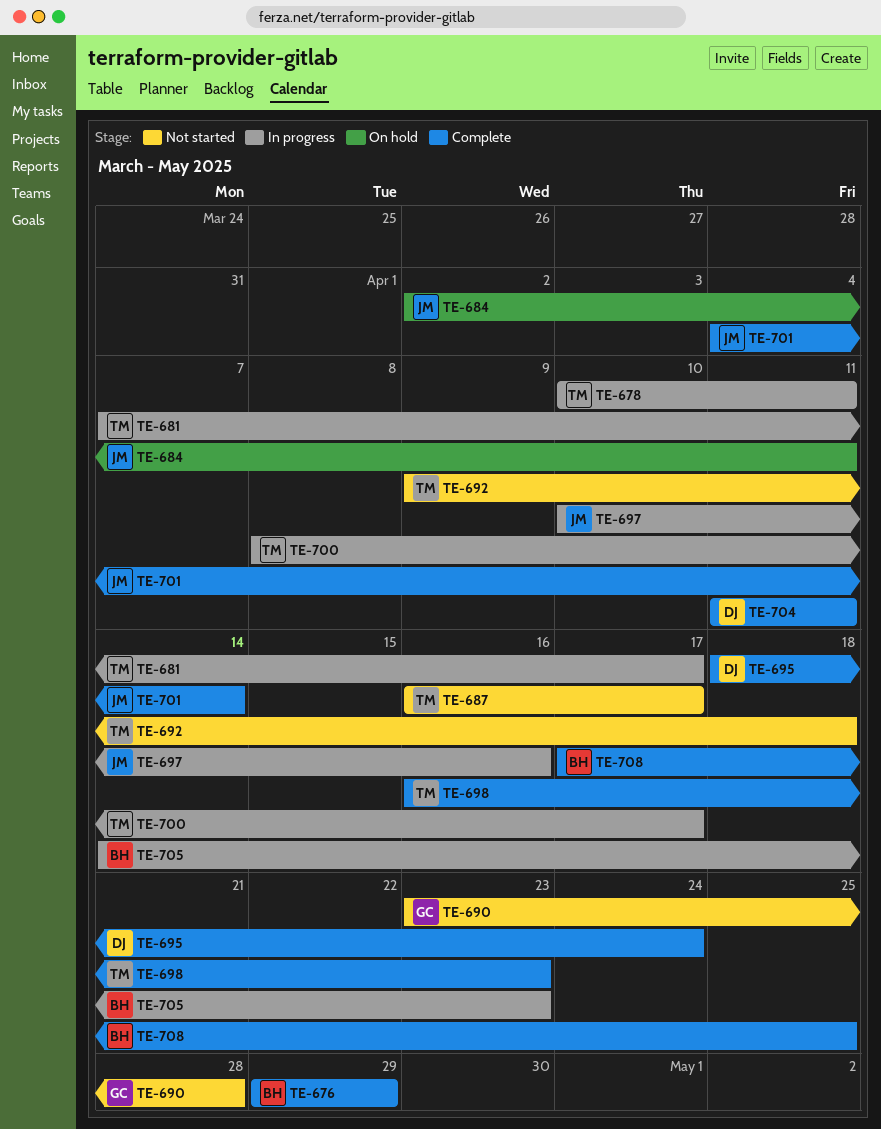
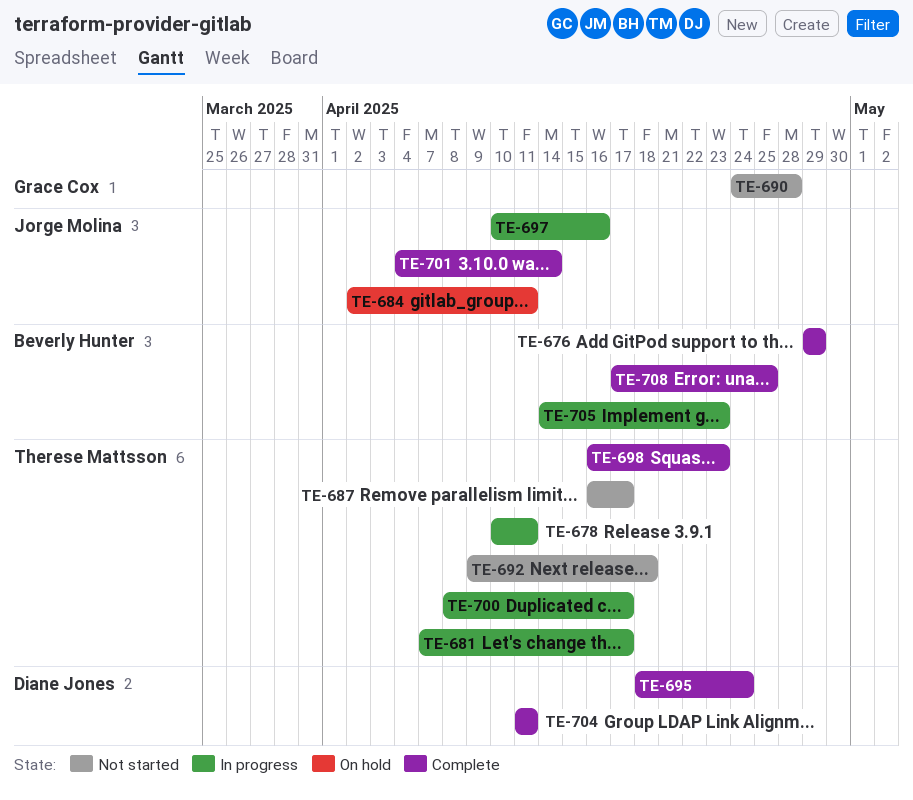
TE-690, start: Apr 23 -> Apr 24

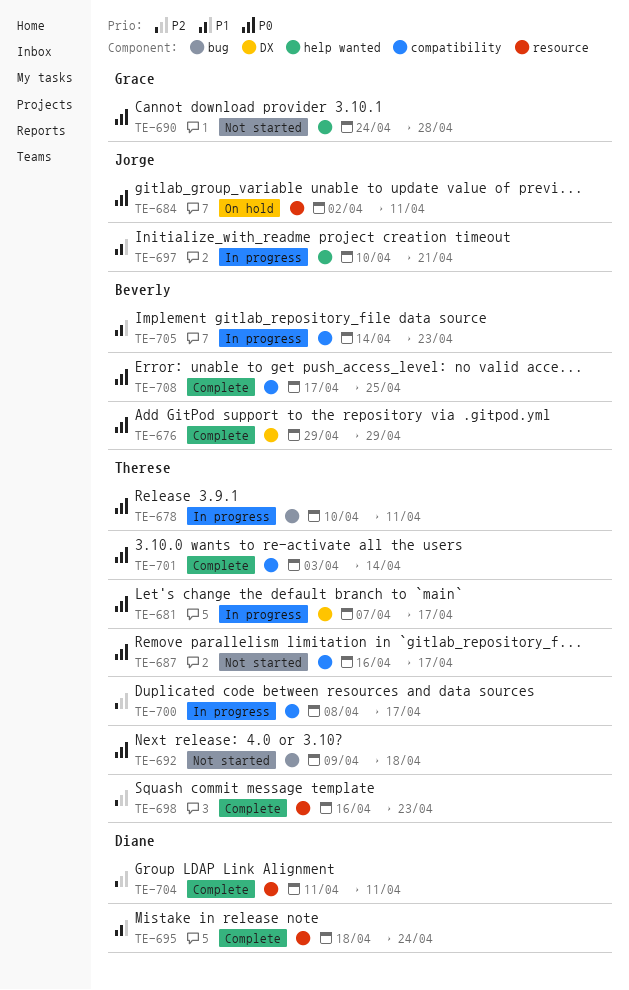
TE-697, due: Apr 16 -> Apr 21
TE-701, owner: Jorge Molina -> Therese Mattsson
TE-701, start: Apr 4 -> Apr 3

